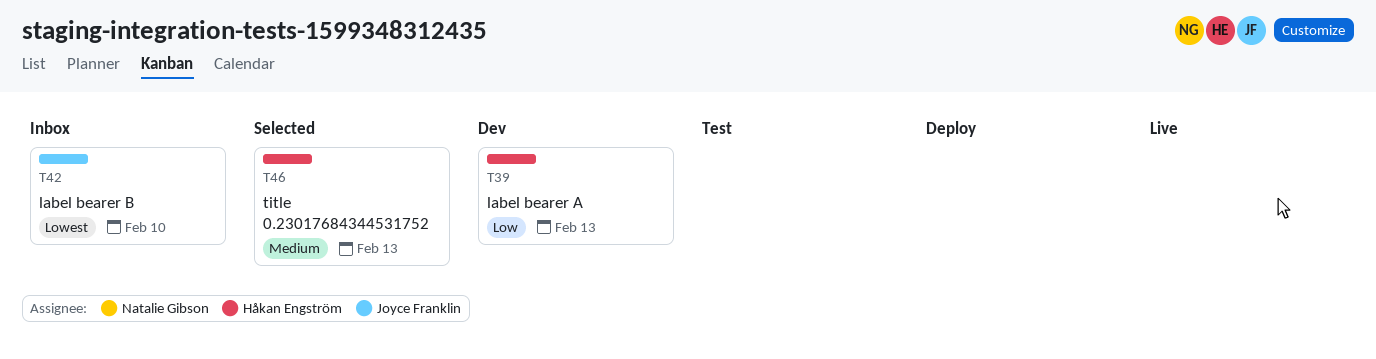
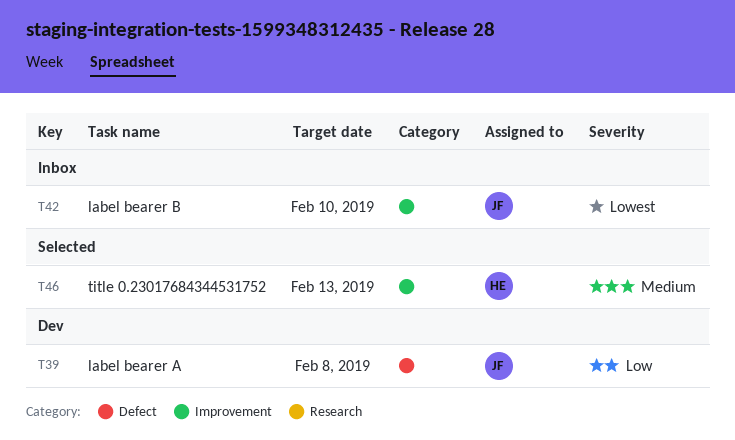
T39, owner: Håkan Engström -> Joyce Franklin
T39, due: Feb 13 -> Feb 8

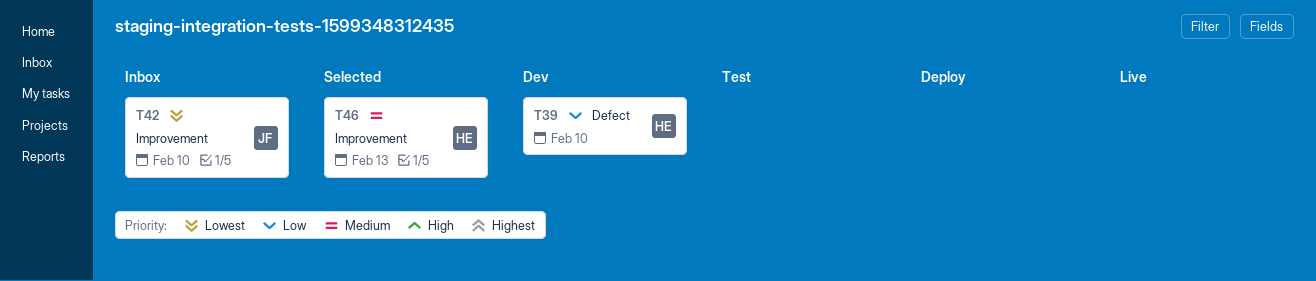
T39, owner: JF -> HE
T39, due: Feb 8 -> Feb 10

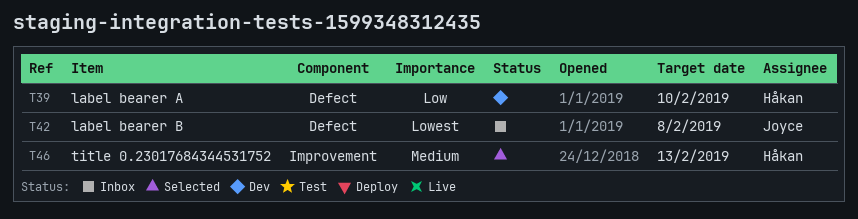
T42, label: Improvement -> Defect
T42, due: Feb 10 -> Feb 8

